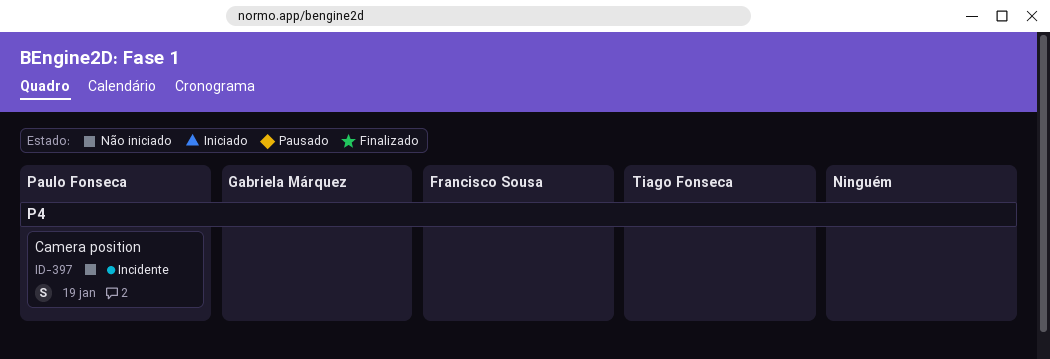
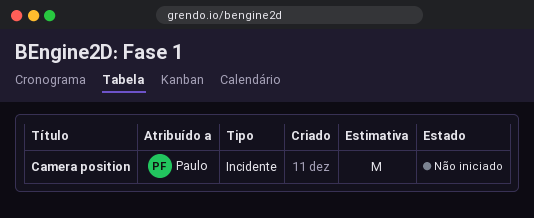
Camera position, estimate: S -> M

